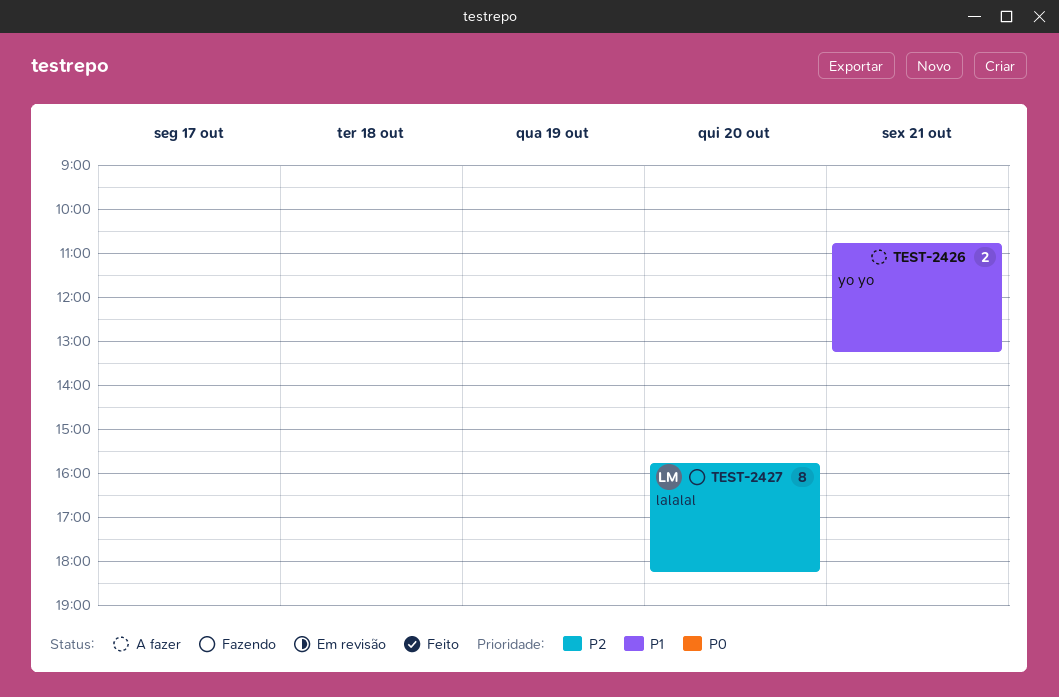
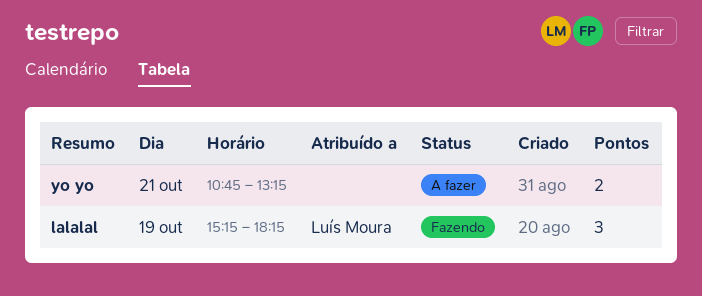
lalalal, estimate: 8 -> 3
lalalal, day: Oct 20 -> Oct 19
lalalal, begins: 15:45 -> 15:15

